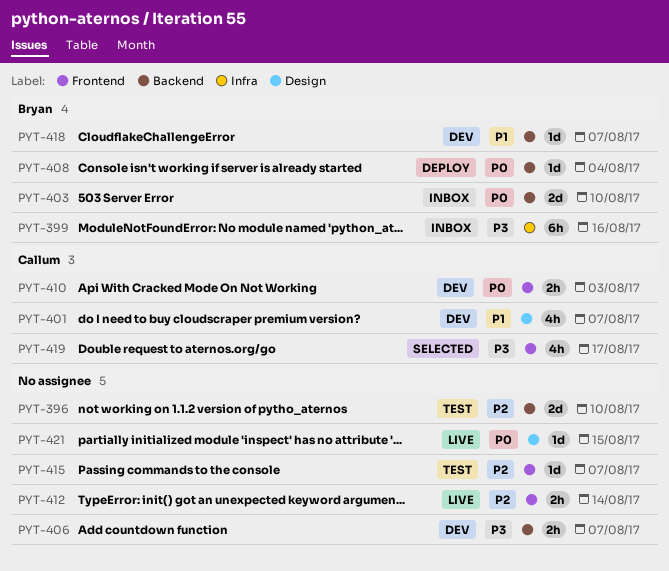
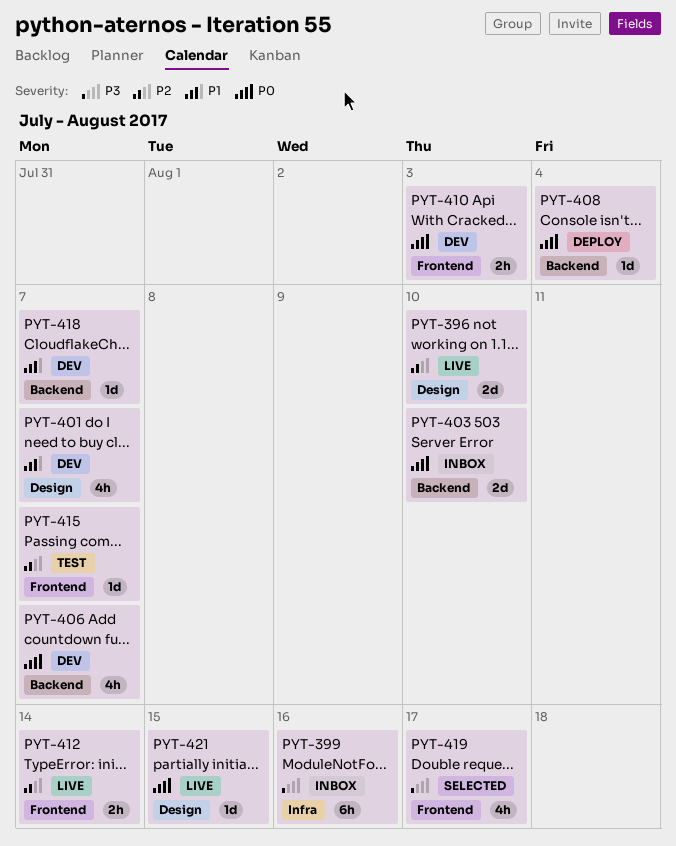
PYT-396, status: Test -> Live
PYT-396, label: Backend -> Design
PYT-406, priority: P3 -> P0
PYT-406, estimate: 2h -> 4h

